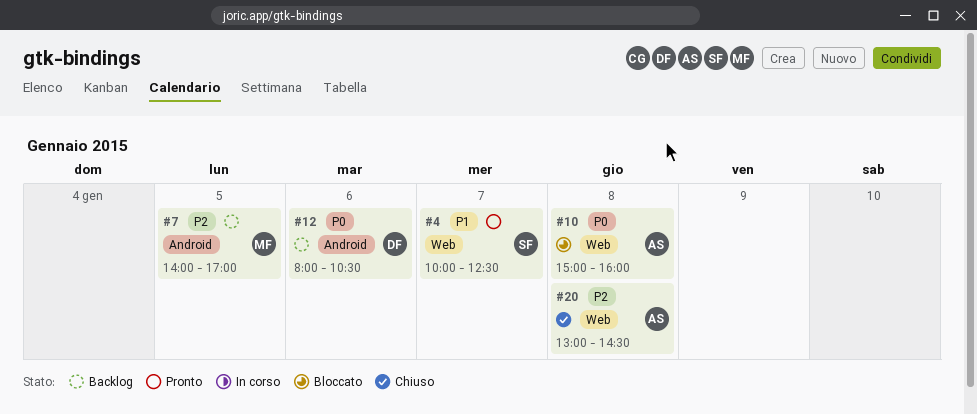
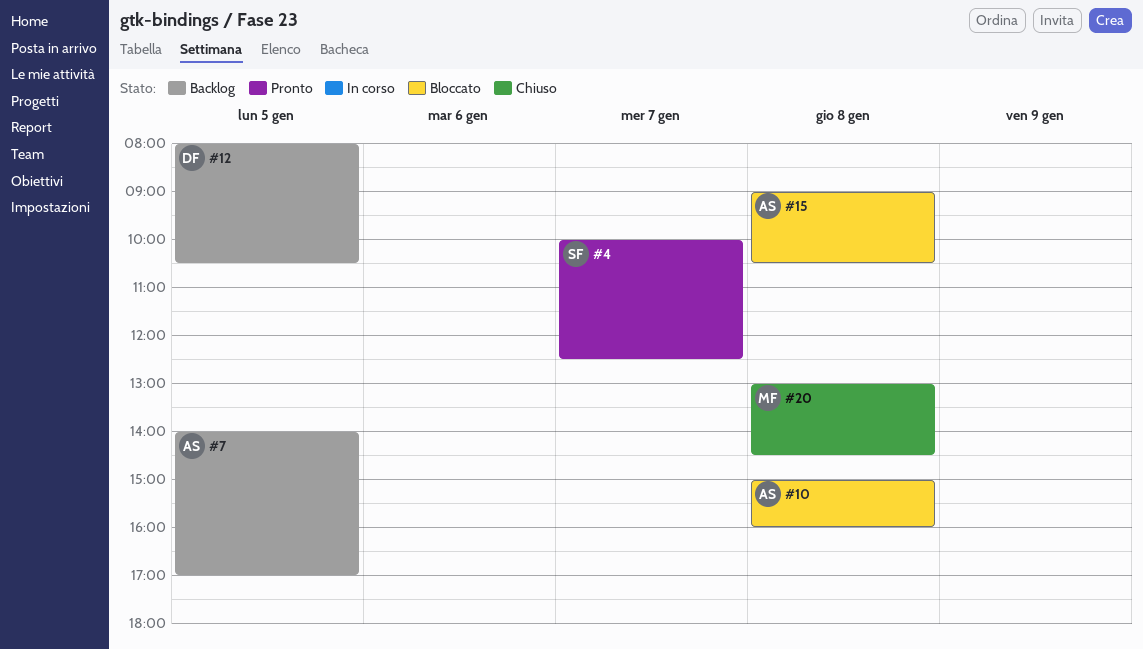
#7, owner: MF -> AS
#12, day: Jan 6 -> Jan 5
#15: none -> present
#20, owner: AS -> MF

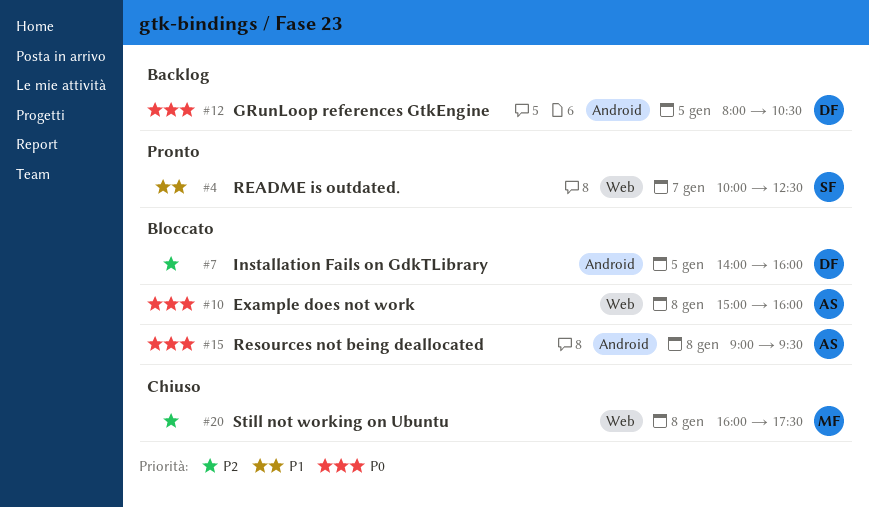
#7, status: Backlog -> Bloccato
#7, owner: AS -> DF
#7, ends: 17:00 -> 16:00
#15, ends: 10:30 -> 09:30
#20, begins: 13:00 -> 16:00
#20, ends: 14:30 -> 17:30

